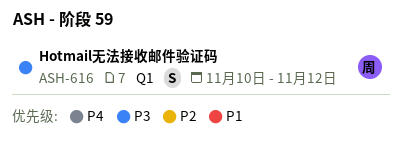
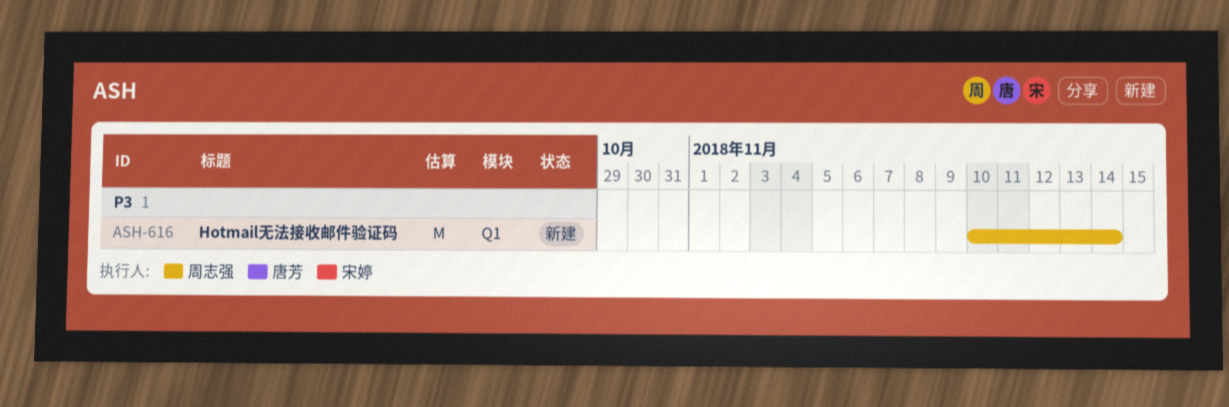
ASH-616, estimate: S -> M
ASH-616, due: Nov 12 -> Nov 14

